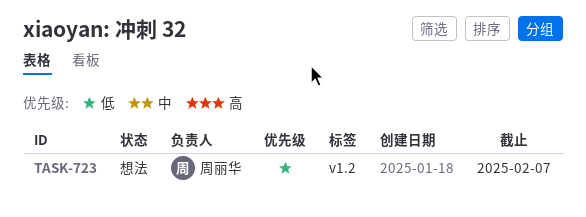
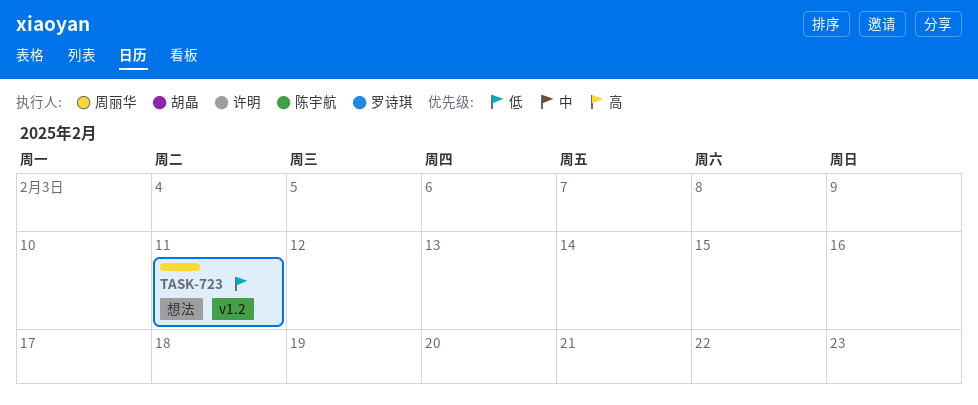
TASK-723, due: Feb 7 -> Feb 11

